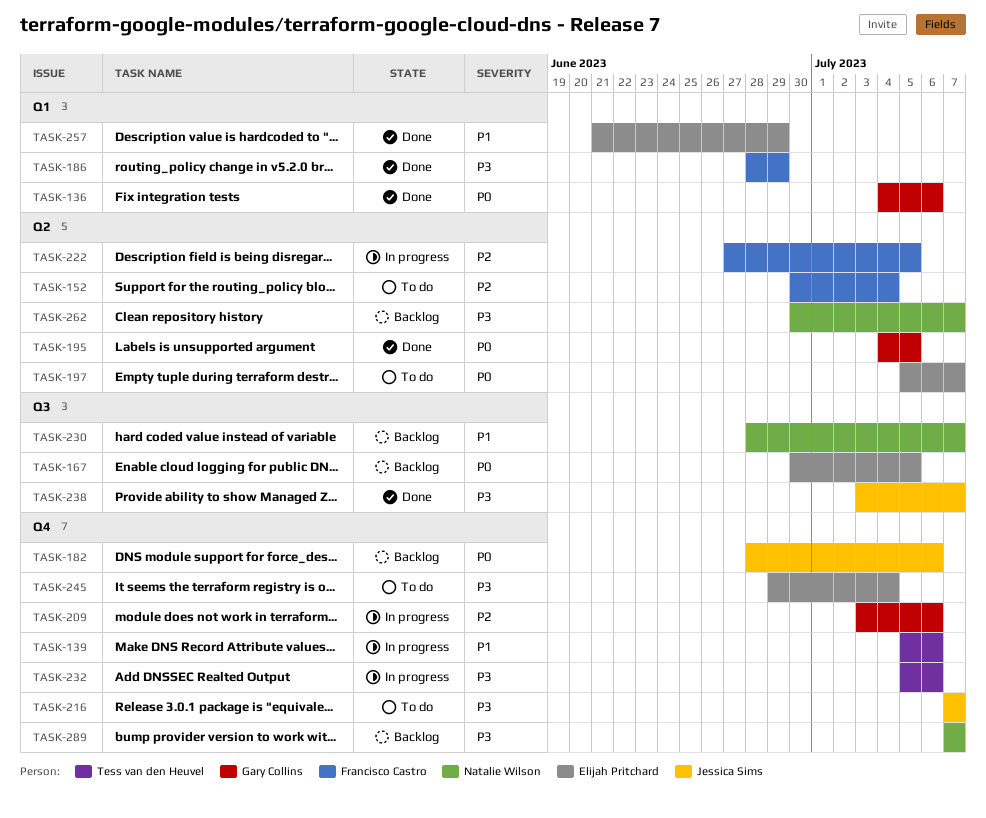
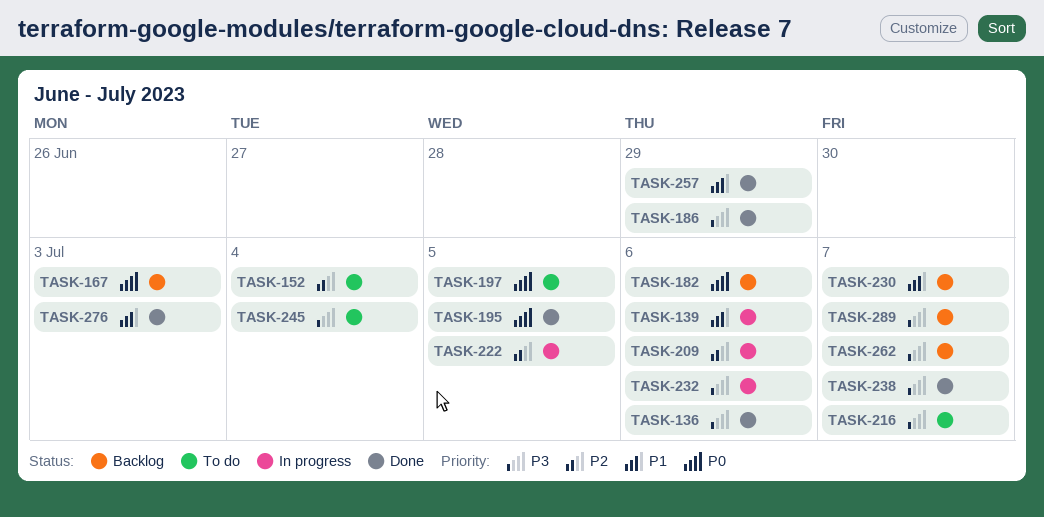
TASK-136, priority: P0 -> P3
TASK-167, due: Jul 5 -> Jul 3
TASK-197, due: Jul 7 -> Jul 5
TASK-276: none -> present

